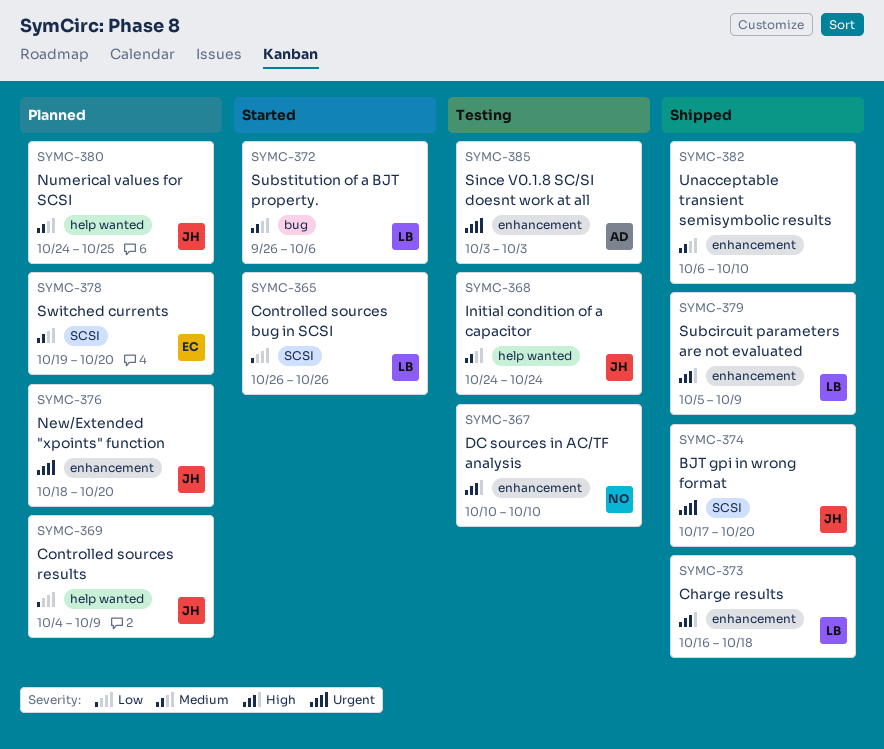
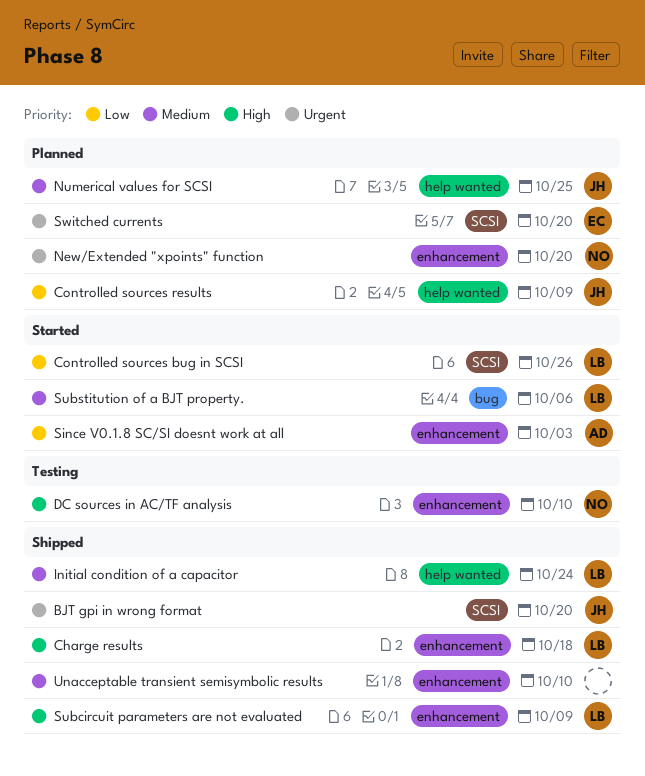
Initial condition of a capacitor, status: Testing -> Shipped
Initial condition of a capacitor, owner: JH -> LB
New/Extended "xpoints" function, owner: JH -> NO
Since V0.1.8 SC/SI doesnt work at all, status: Testing -> Started
Since V0.1.8 SC/SI doesnt work at all, priority: Urgent -> Low
Switched currents, priority: Medium -> Urgent

